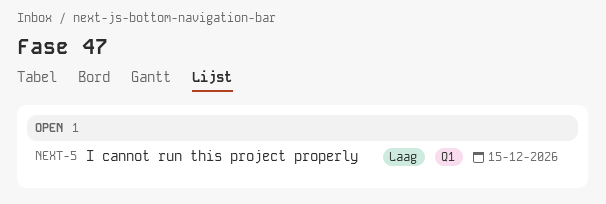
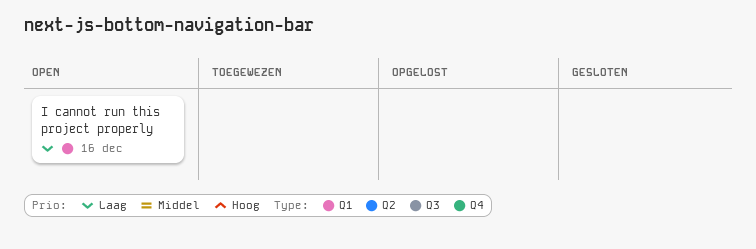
I cannot run this project properly, due: Dec 15 -> Dec 16

